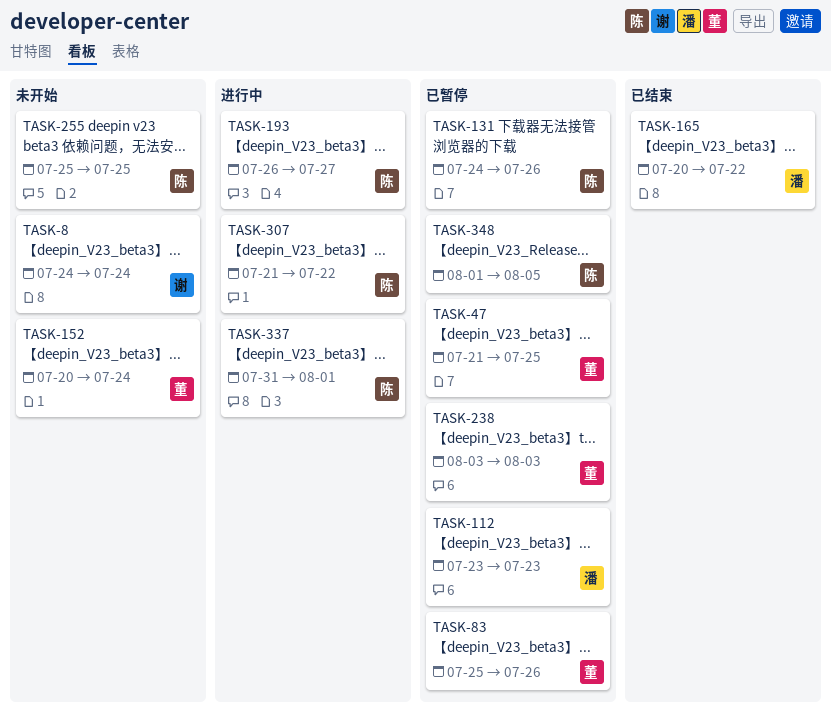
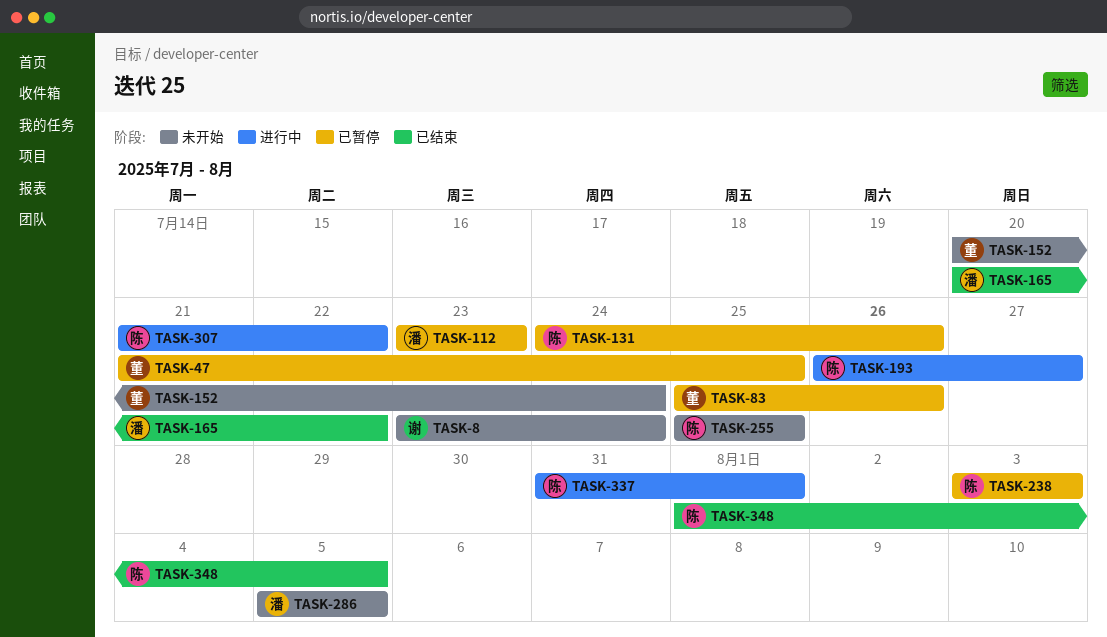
TASK-8, start: Jul 24 -> Jul 23
TASK-238, owner: 董 -> 陈
TASK-286: none -> present
TASK-348, status: 已暂停 -> 已结束

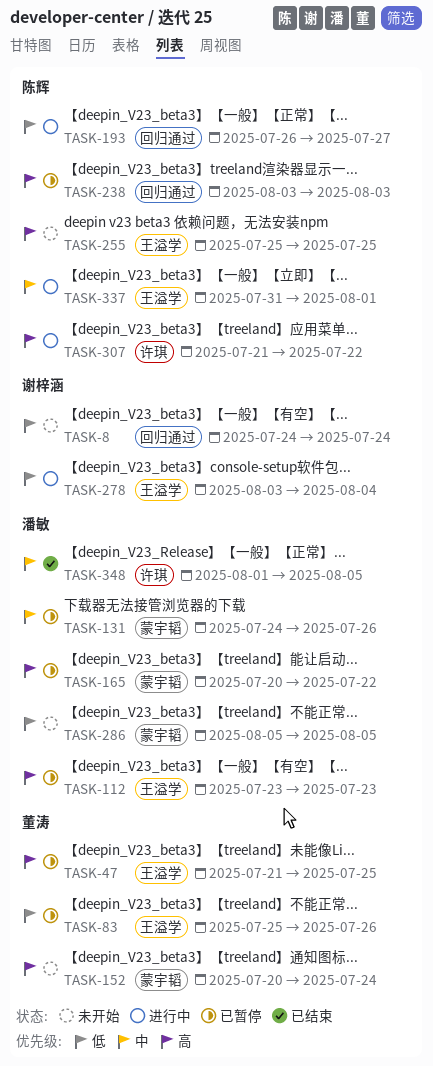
TASK-8, start: Jul 23 -> Jul 24
TASK-131, owner: 陈辉 -> 潘敏
TASK-165, status: 已结束 -> 已暂停
TASK-278: none -> present
TASK-348, owner: 陈辉 -> 潘敏

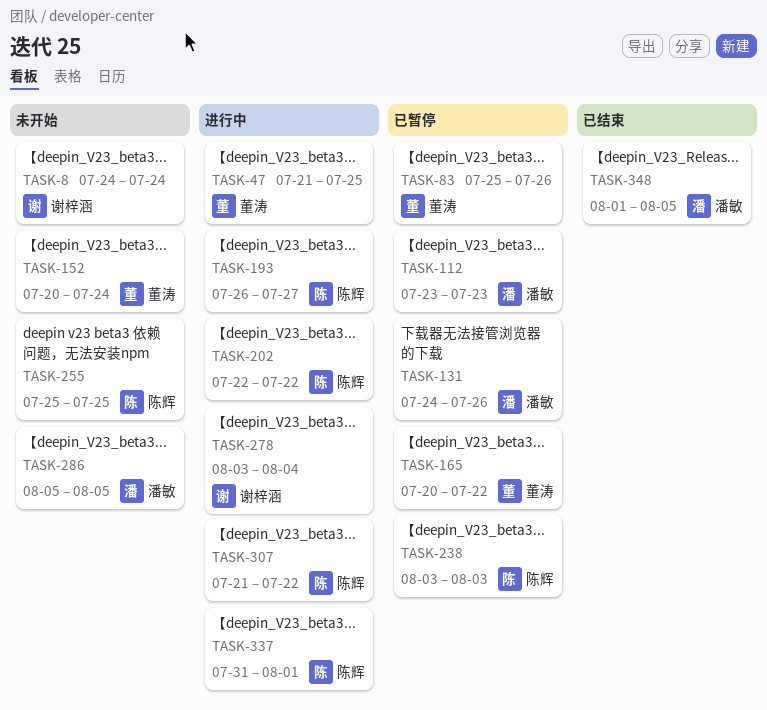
TASK-47, status: 已暂停 -> 进行中
TASK-165, owner: 潘敏 -> 董涛
TASK-202: none -> present

